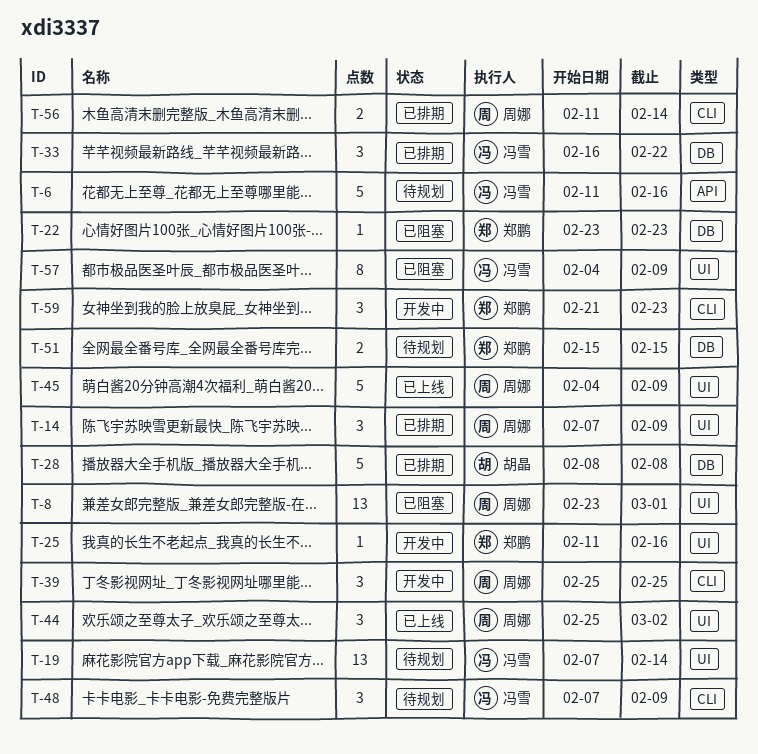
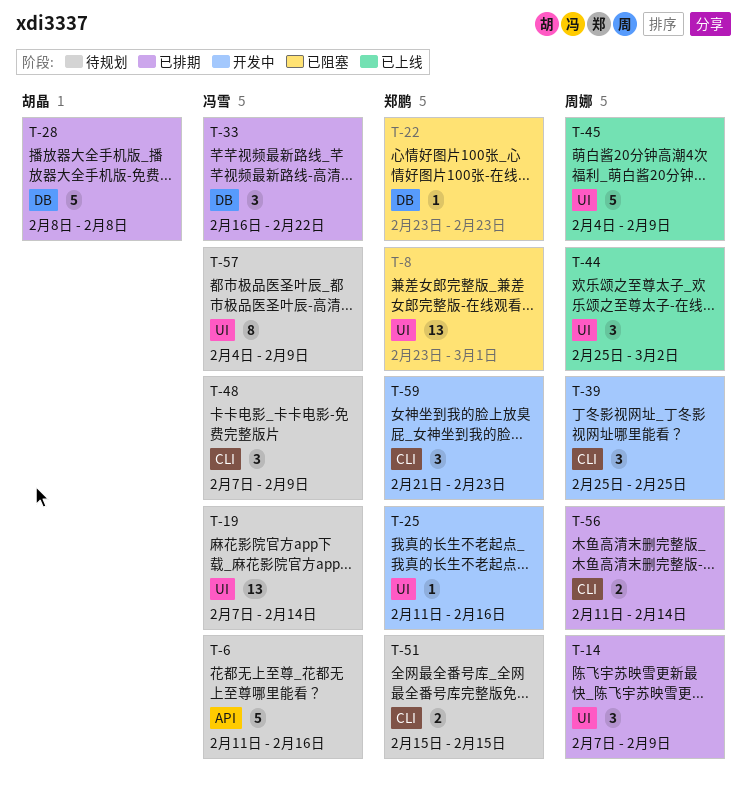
T-8, owner: 周娜 -> 郑鹏
T-51, label: DB -> CLI
T-57, status: 已阻塞 -> 待规划

